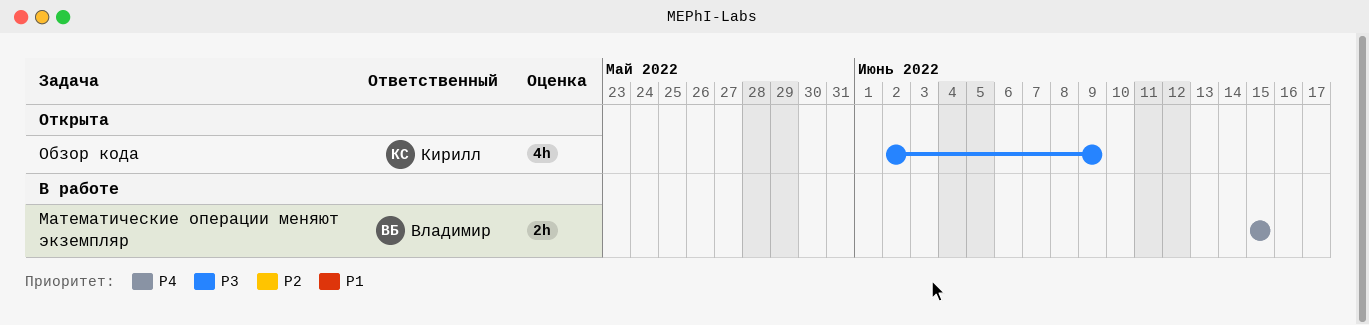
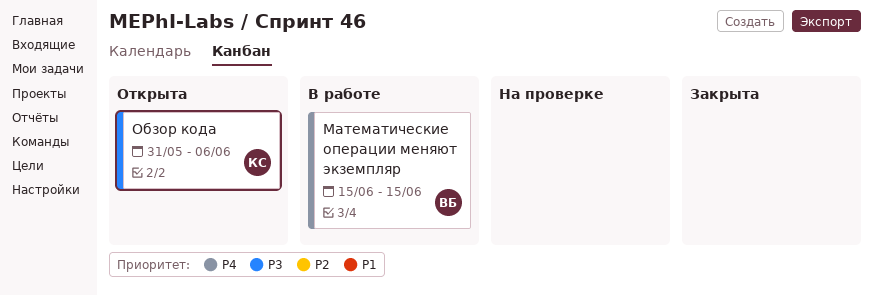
Обзор кода, start: Jun 2 -> May 31
Обзор кода, due: Jun 9 -> Jun 6

